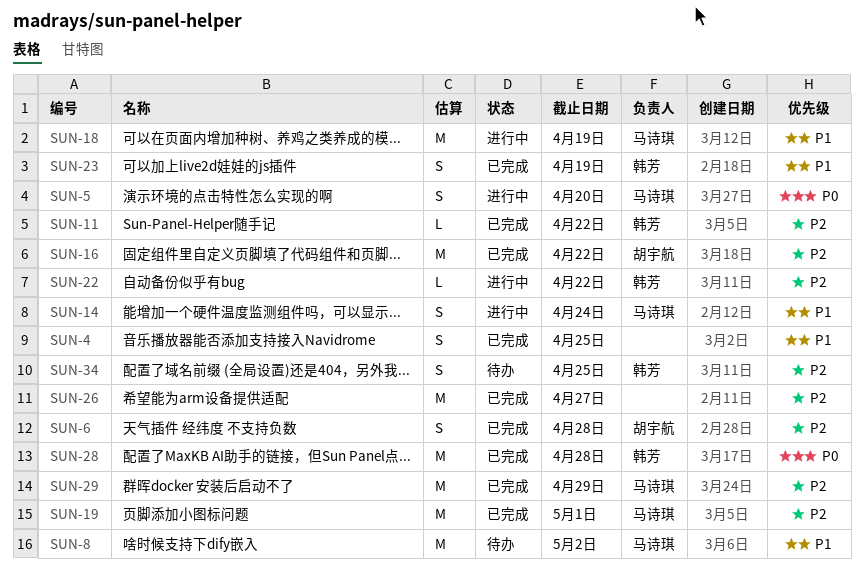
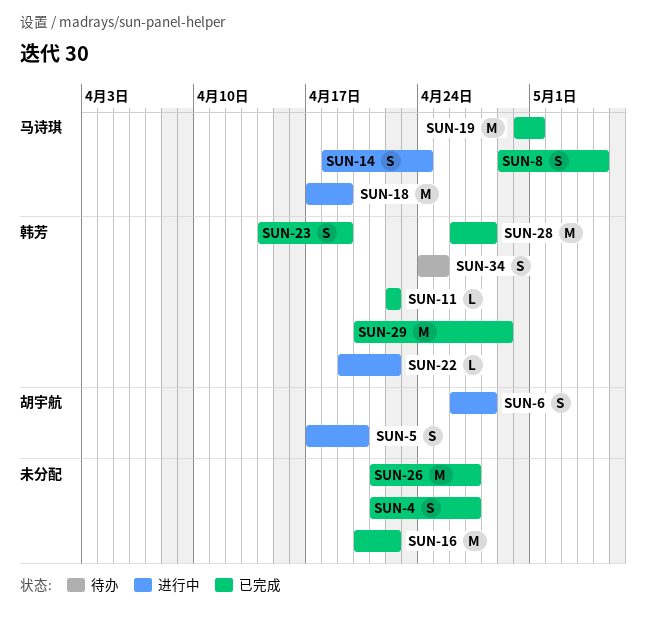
SUN-4, due: Apr 25 -> Apr 27
SUN-5, owner: 马诗琪 -> 胡宇航
SUN-6, status: 已完成 -> 进行中
SUN-8, status: 待办 -> 已完成
SUN-8, estimate: M -> S
SUN-8, due: May 2 -> May 5
SUN-16, owner: 胡宇航 -> none
SUN-29, owner: 马诗琪 -> 韩芳

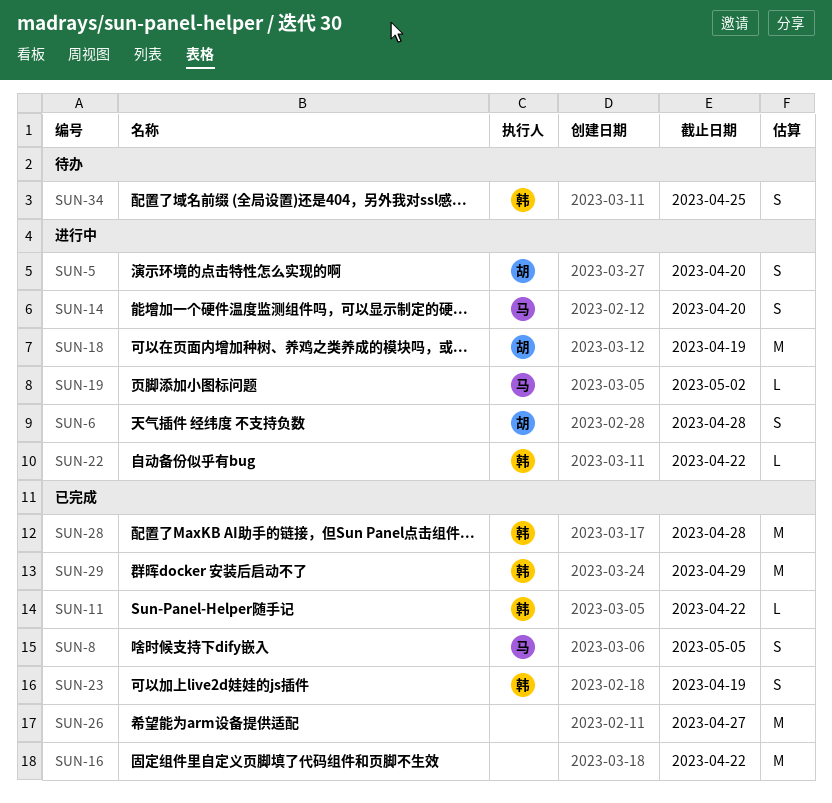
SUN-4: present -> none
SUN-14, due: Apr 24 -> Apr 20
SUN-18, owner: 马诗琪 -> 胡宇航
SUN-19, status: 已完成 -> 进行中
SUN-19, estimate: M -> L
SUN-19, due: May 1 -> May 2

